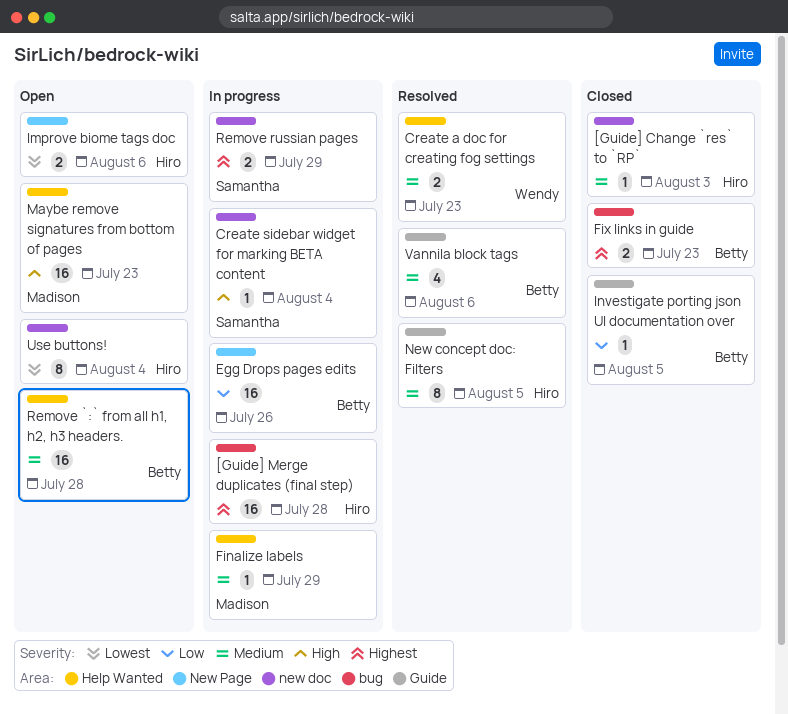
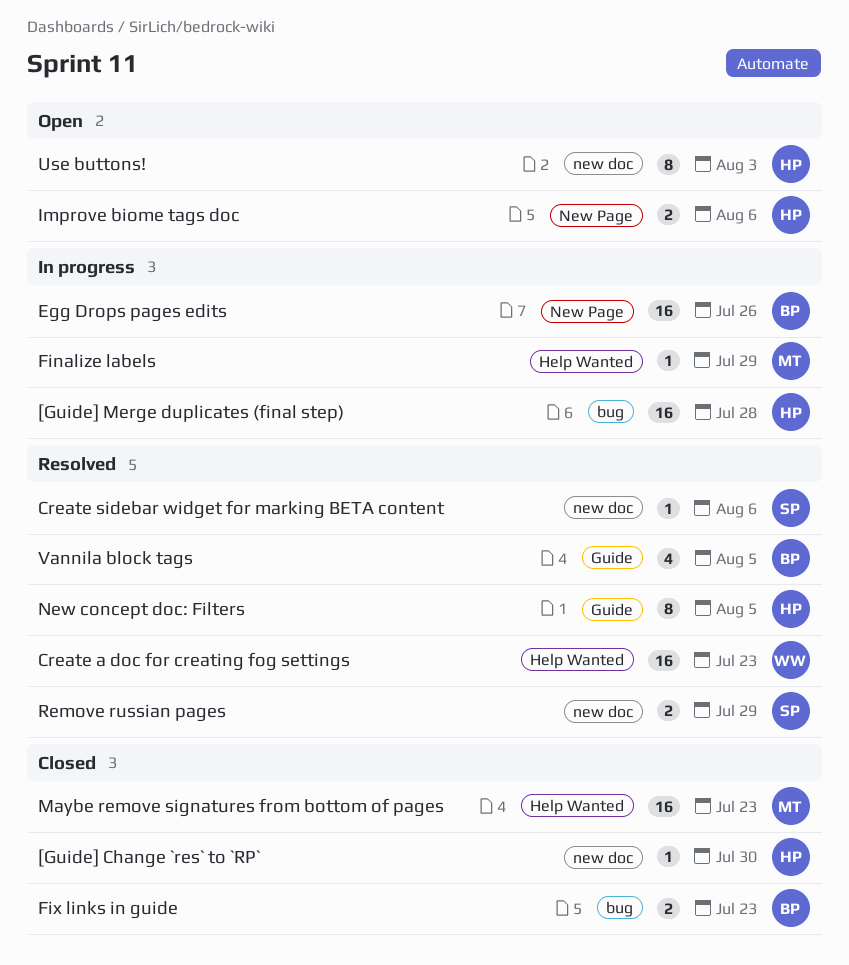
[Guide] Change `res` to `RP`, due: Aug 3 -> Jul 30
Create a doc for creating fog settings, estimate: 2 -> 16
Create sidebar widget for marking BETA content, status: In progress -> Resolved
Create sidebar widget for marking BETA content, due: Aug 4 -> Aug 6
Investigate porting json UI documentation over: present -> none
Maybe remove signatures from bottom of pages, status: Open -> Closed
Remove `:` from all h1, h2, h3 headers.: present -> none
Remove russian pages, status: In progress -> Resolved
Use buttons!, due: Aug 4 -> Aug 3
Vannila block tags, due: Aug 6 -> Aug 5

